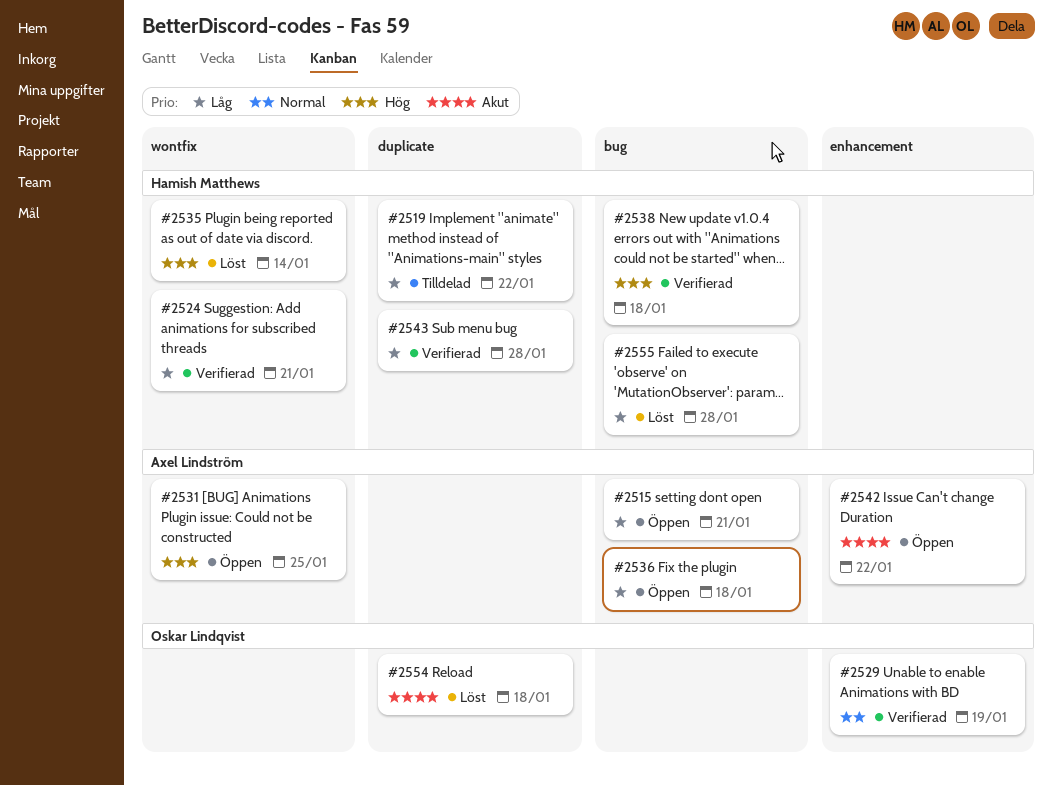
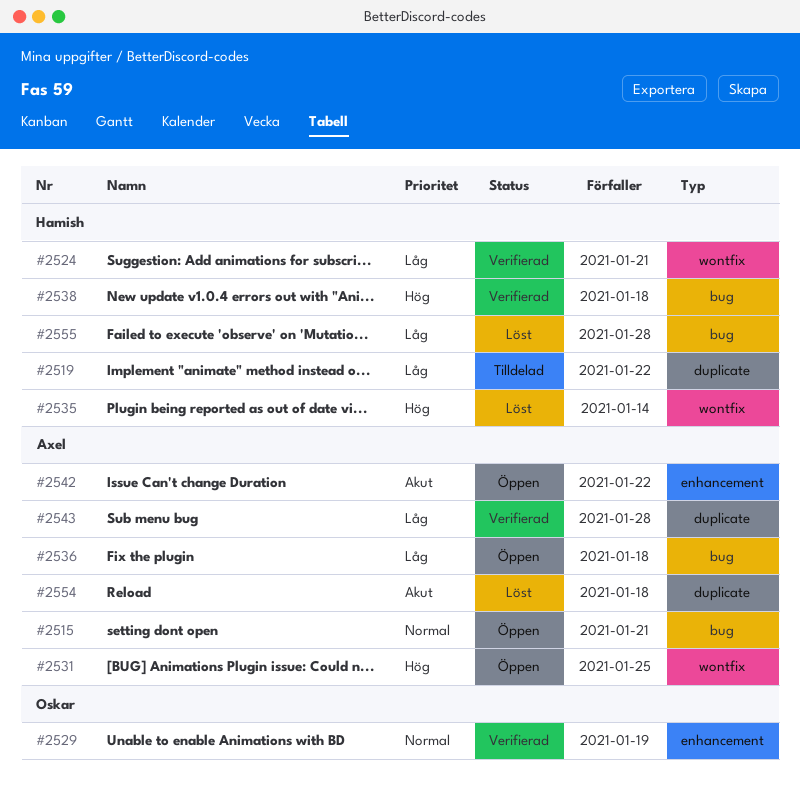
#2515, priority: Låg -> Normal
#2543, owner: Hamish Matthews -> Axel Lindström
#2554, owner: Oskar Lindqvist -> Axel Lindström

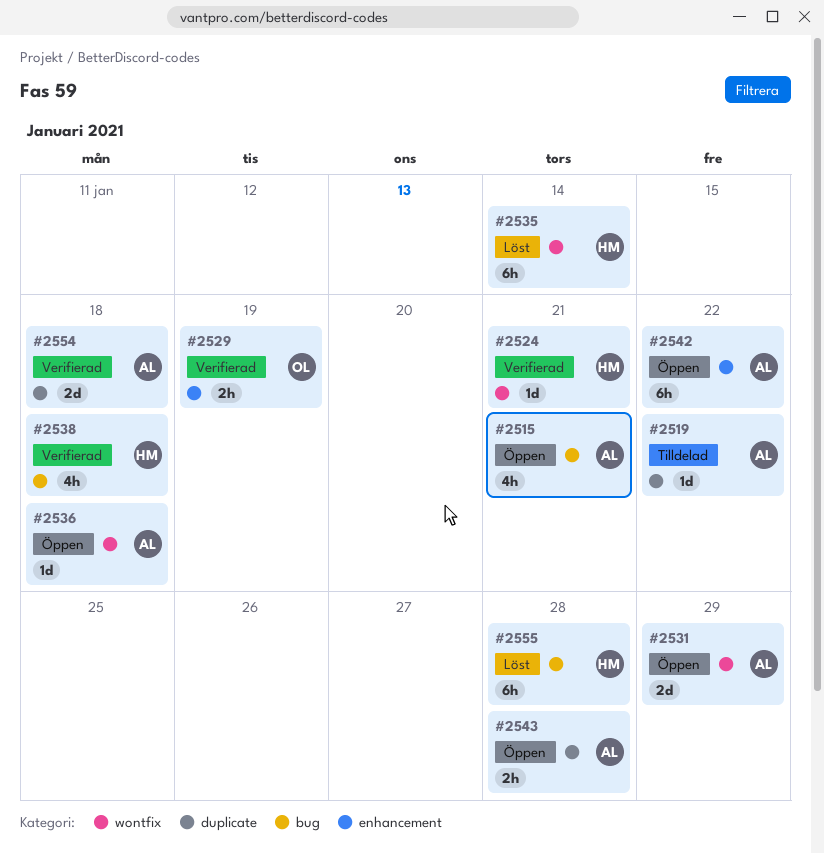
#2519, owner: Hamish -> Axel
#2531, due: Jan 25 -> Jan 29
#2536, label: bug -> wontfix
#2543, status: Verifierad -> Öppen
#2554, status: Löst -> Verifierad

